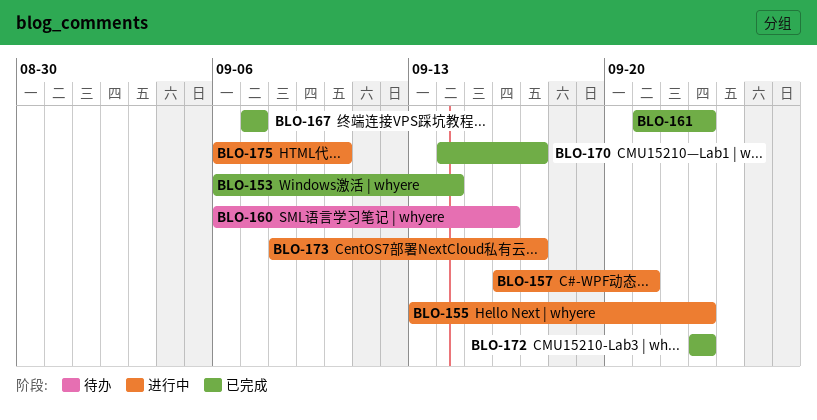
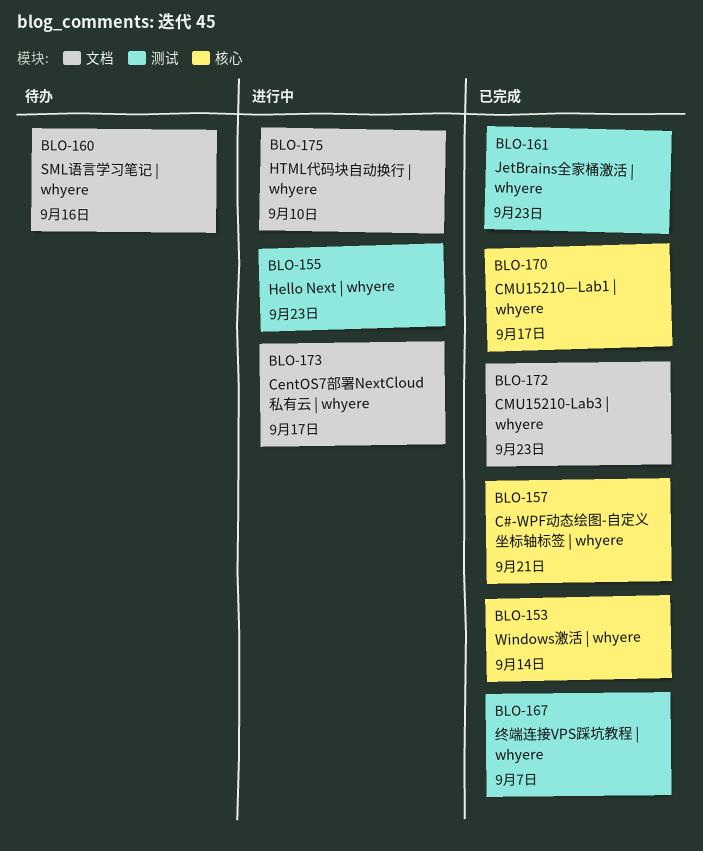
BLO-157, status: 进行中 -> 已完成

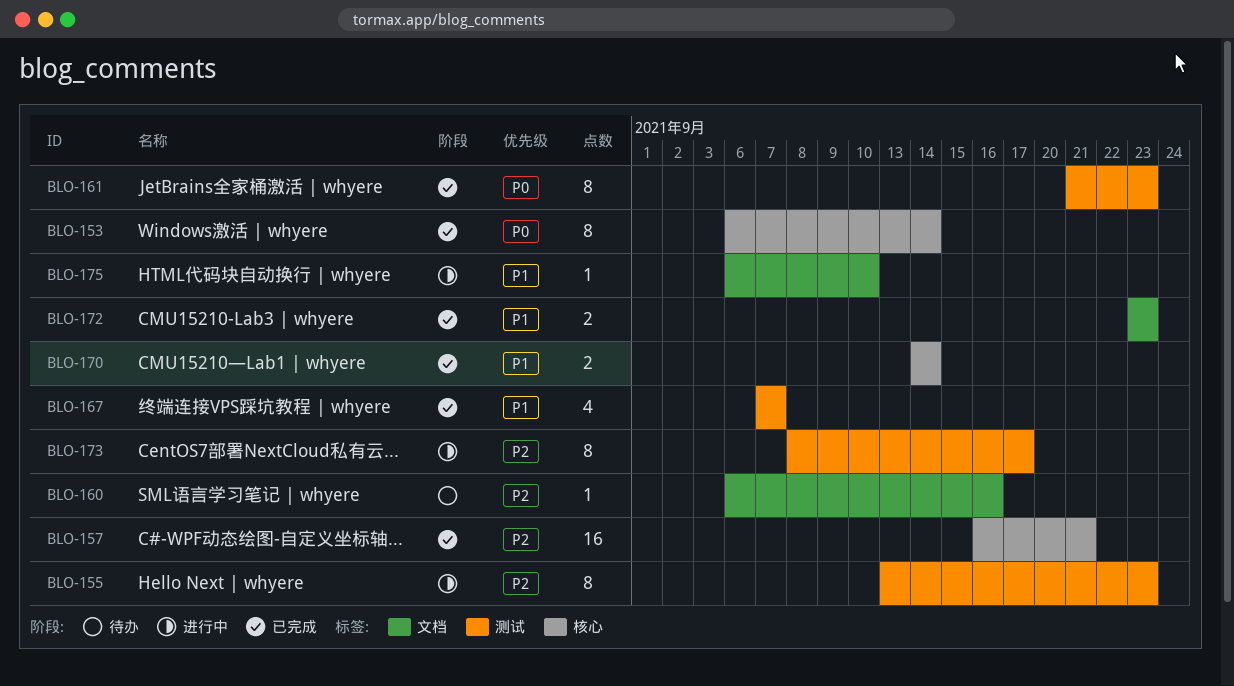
BLO-170, due: Sep 17 -> Sep 14
BLO-173, label: 文档 -> 测试

